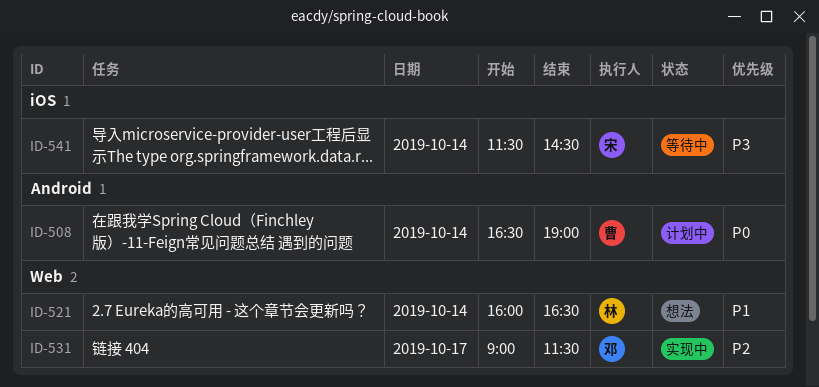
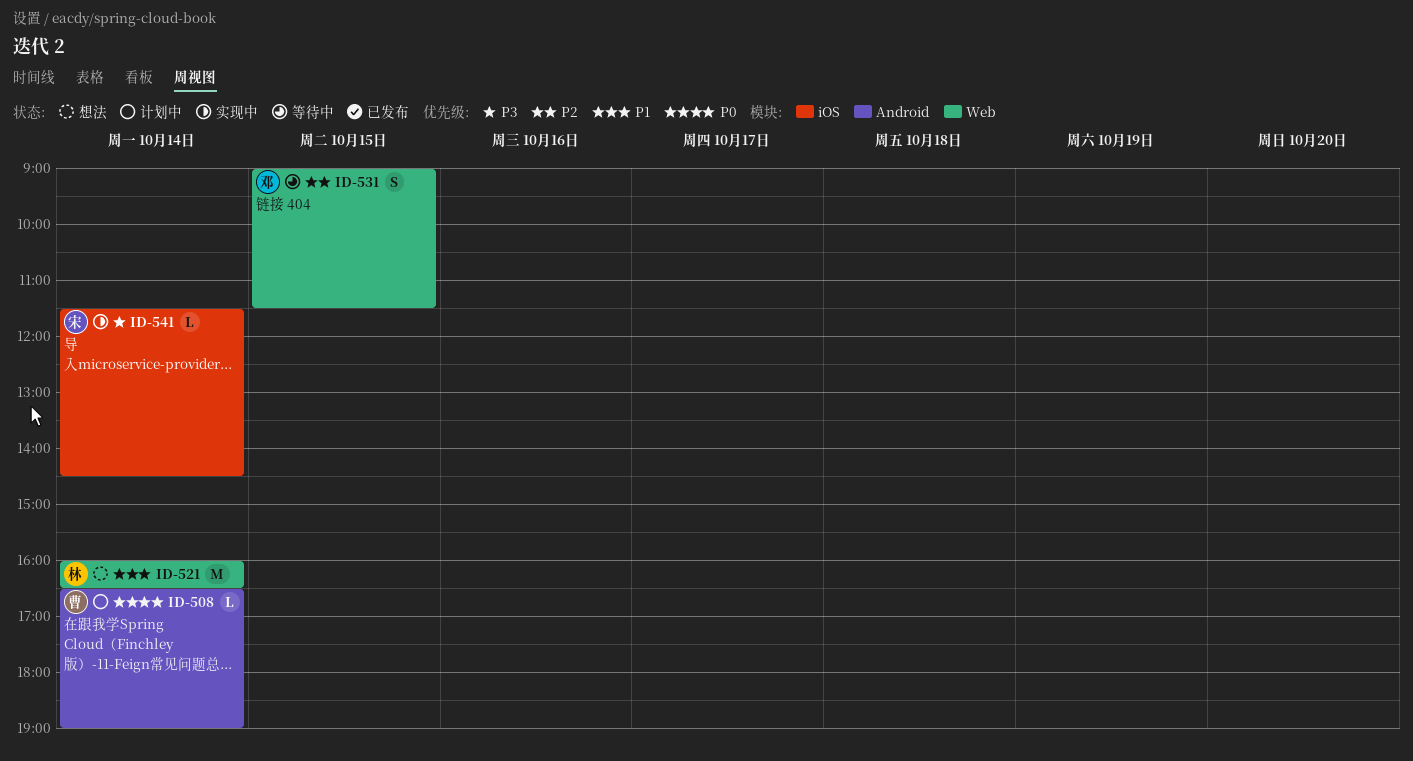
ID-531, status: 实现中 -> 等待中
ID-531, day: Oct 17 -> Oct 15
ID-541, status: 等待中 -> 实现中

